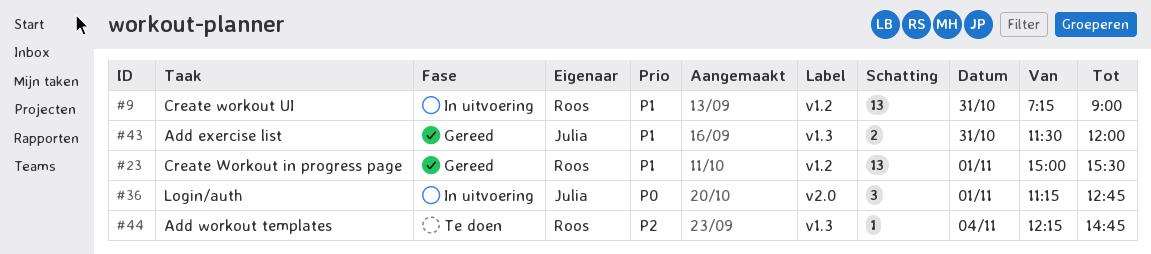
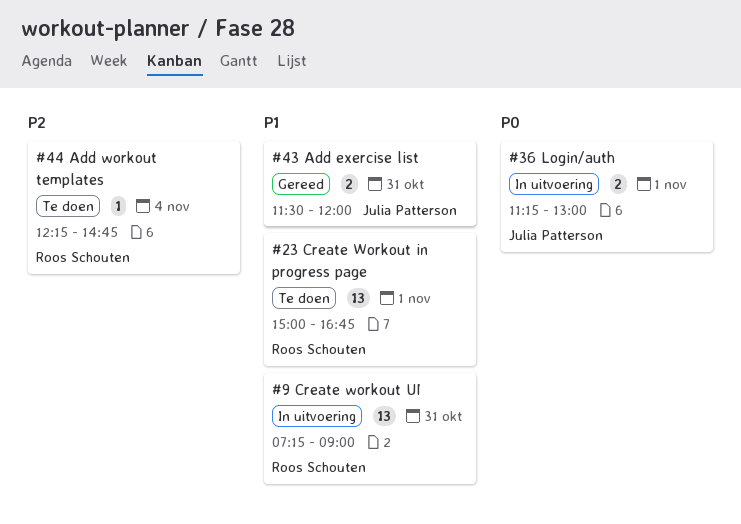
#23, status: Gereed -> Te doen
#23, ends: 15:30 -> 16:45
#36, estimate: 3 -> 2
#36, ends: 12:45 -> 13:00

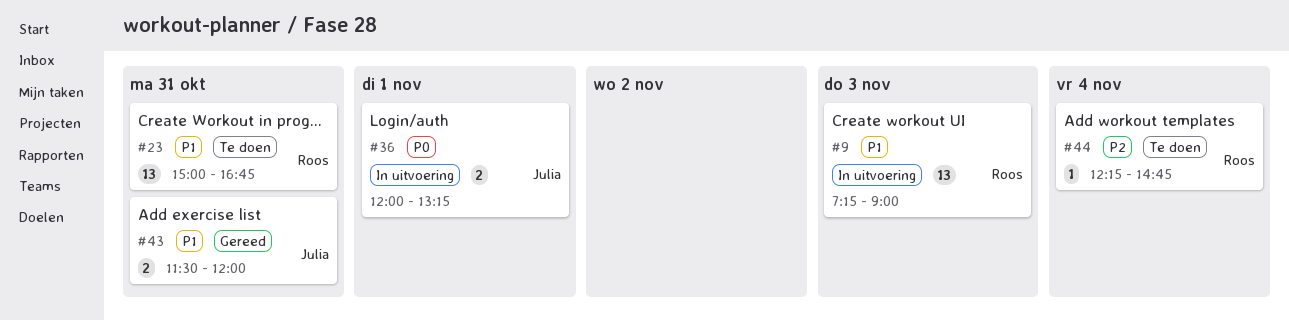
#9, day: Oct 31 -> Nov 3
#23, day: Nov 1 -> Oct 31
#36, begins: 11:15 -> 12:00
#36, ends: 13:00 -> 13:15

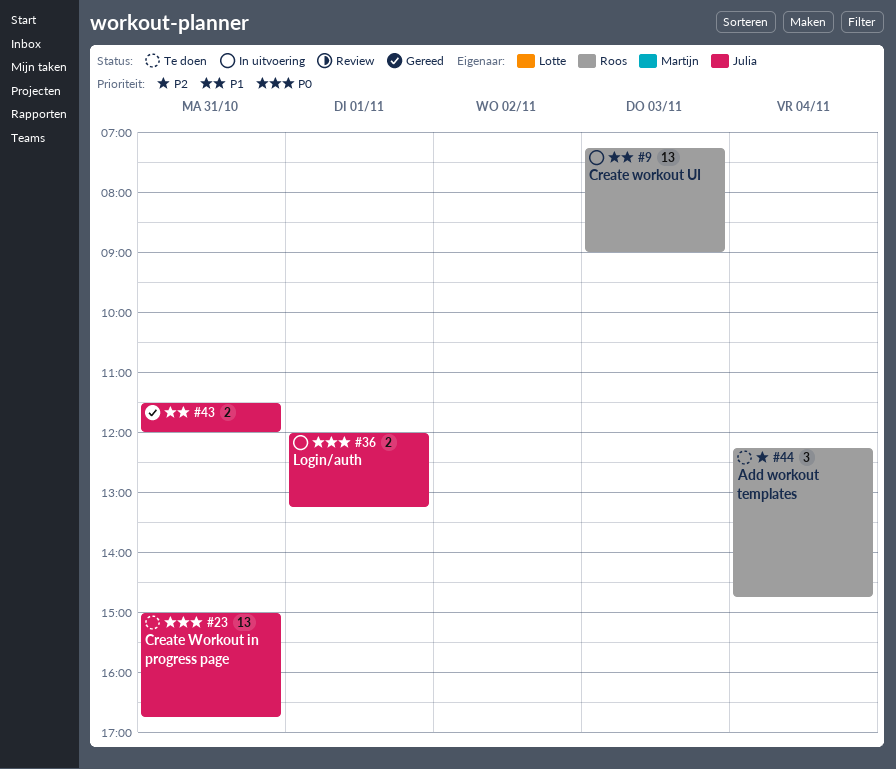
#23, owner: Roos -> Julia
#23, priority: P1 -> P0
#44, estimate: 1 -> 3

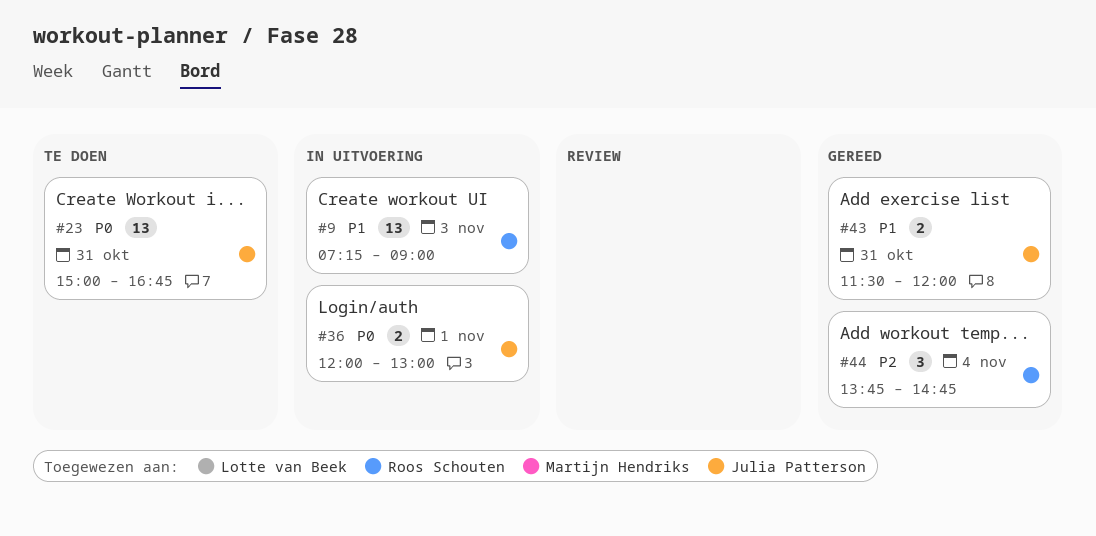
#36, ends: 13:15 -> 13:00
#44, status: Te doen -> Gereed
#44, begins: 12:15 -> 13:45

